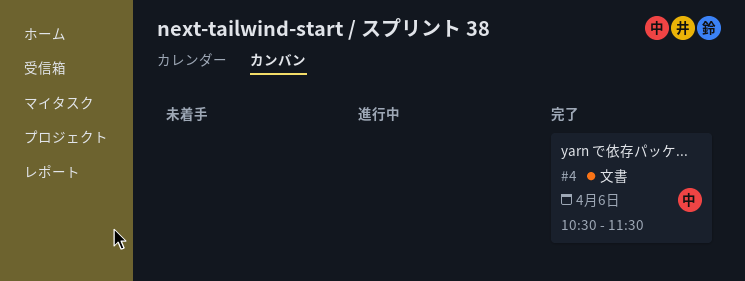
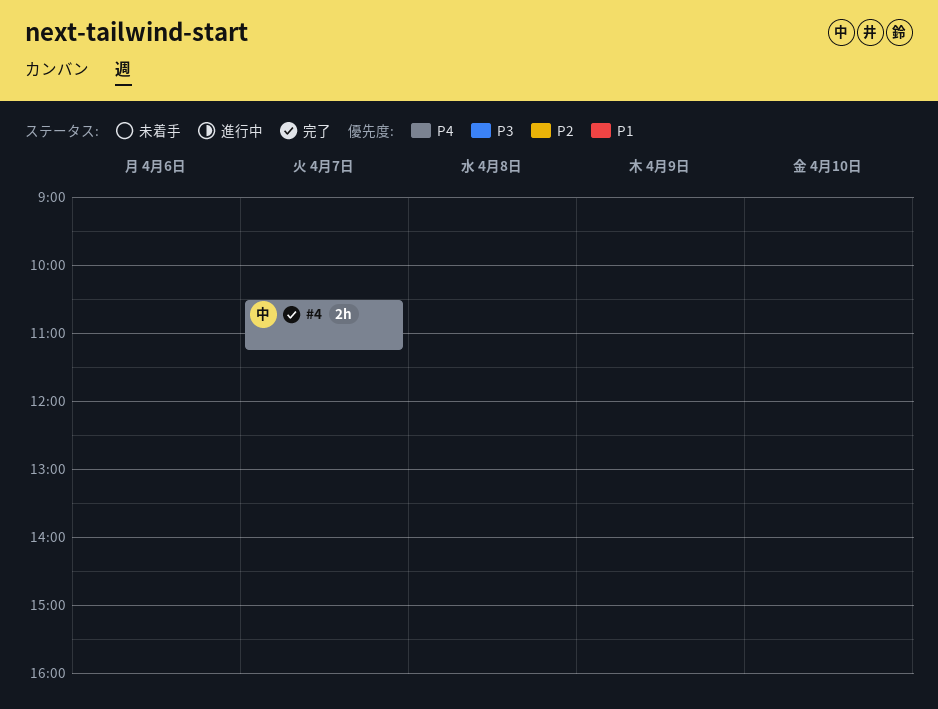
#4, day: Apr 6 -> Apr 7
#4, ends: 11:30 -> 11:15

